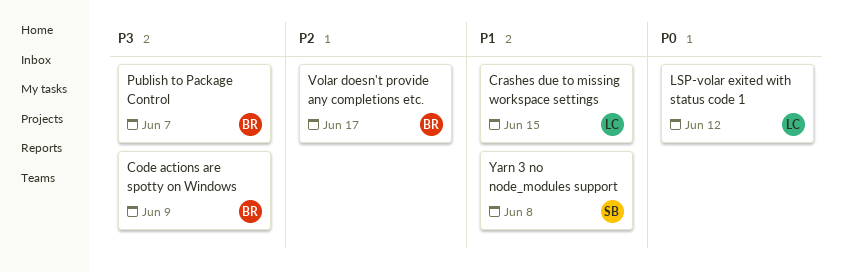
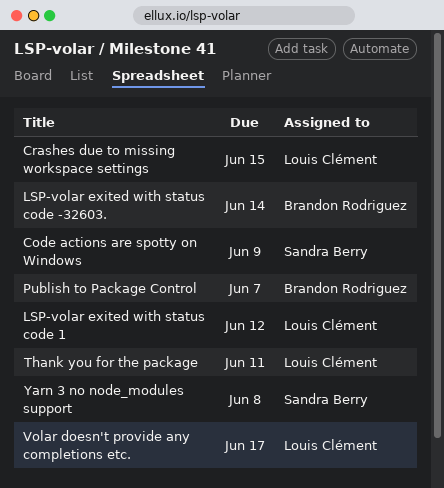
Code actions are spotty on Windows, owner: Brandon Rodriguez -> Sandra Berry
LSP-volar exited with status code -32603.: none -> present
Thank you for the package: none -> present
Volar doesn't provide any completions etc., owner: Brandon Rodriguez -> Louis Clément

